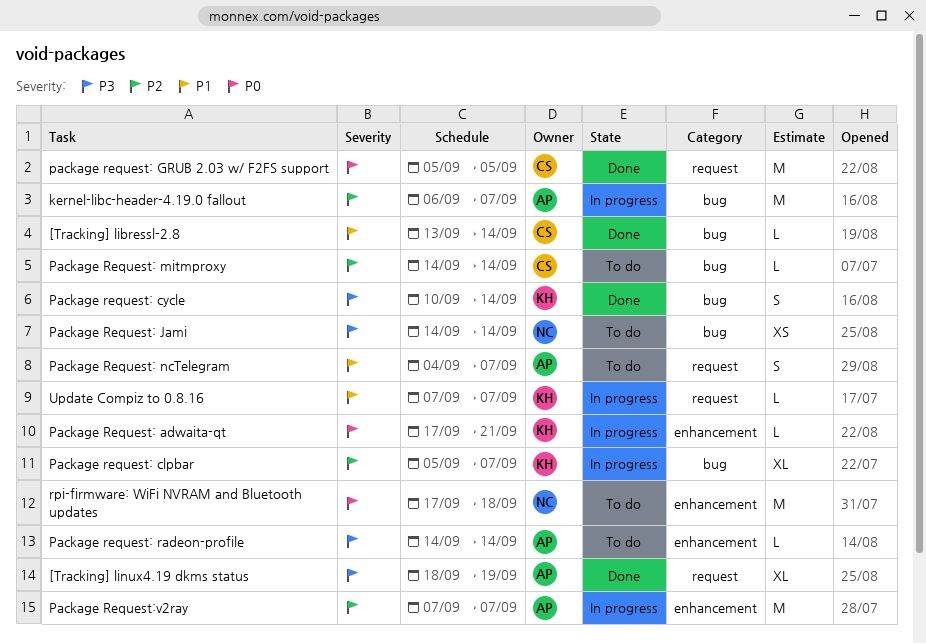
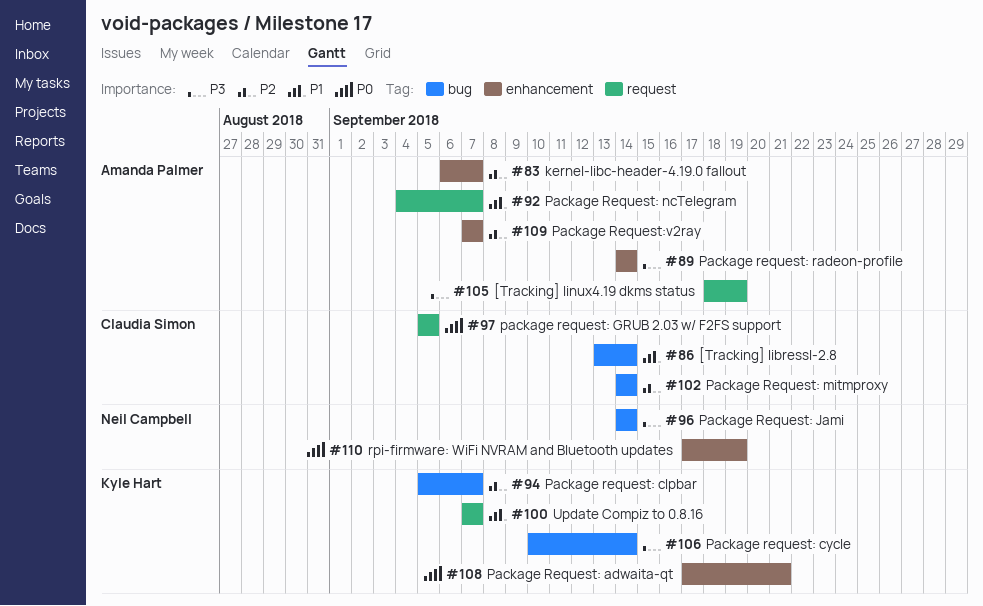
kernel-libc-header-4.19.0 fallout, label: bug -> enhancement
rpi-firmware: WiFi NVRAM and Bluetooth updates, due: Sep 18 -> Sep 19

